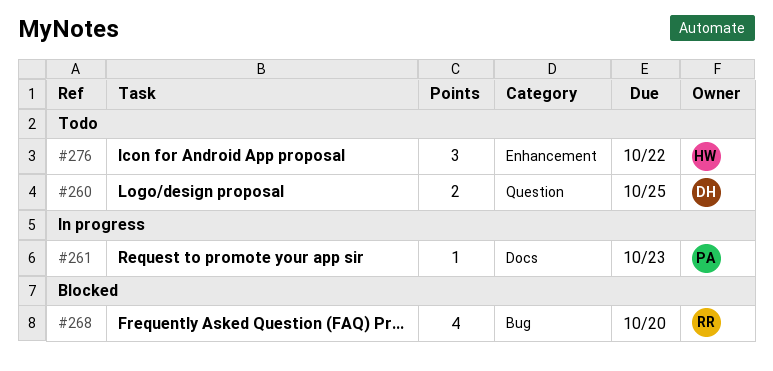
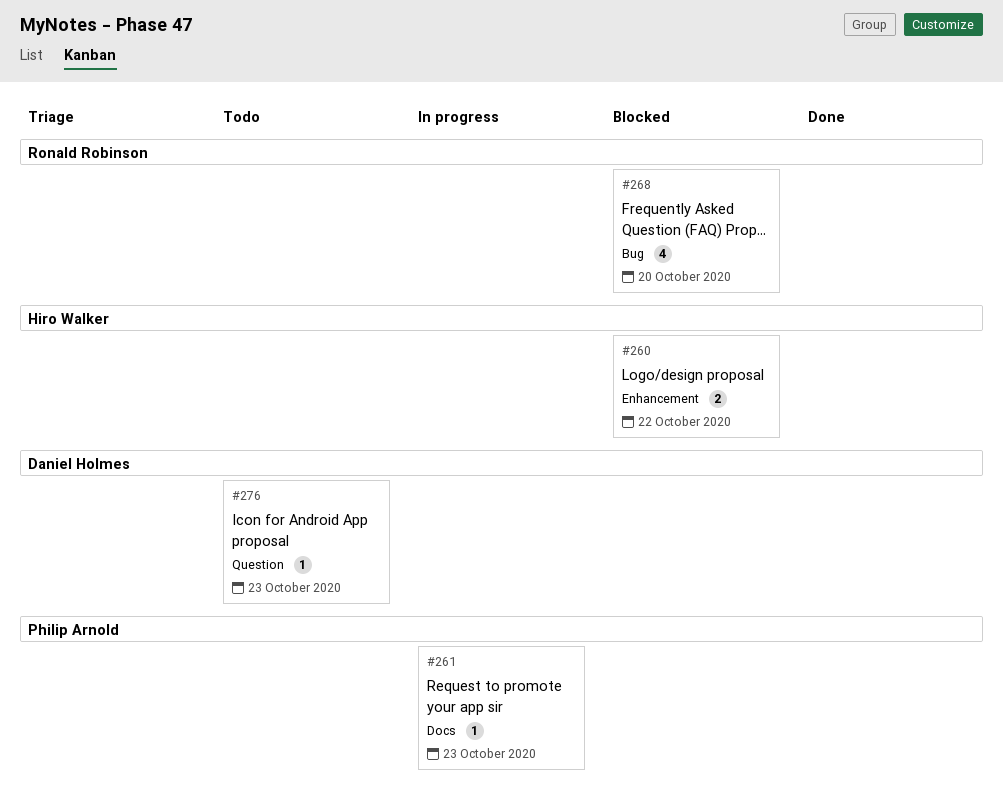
#260, status: Todo -> Blocked
#260, owner: Daniel Holmes -> Hiro Walker
#260, label: Question -> Enhancement
#260, due: Oct 25 -> Oct 22
#276, owner: Hiro Walker -> Daniel Holmes
#276, label: Enhancement -> Question
#276, estimate: 3 -> 1
#276, due: Oct 22 -> Oct 23

